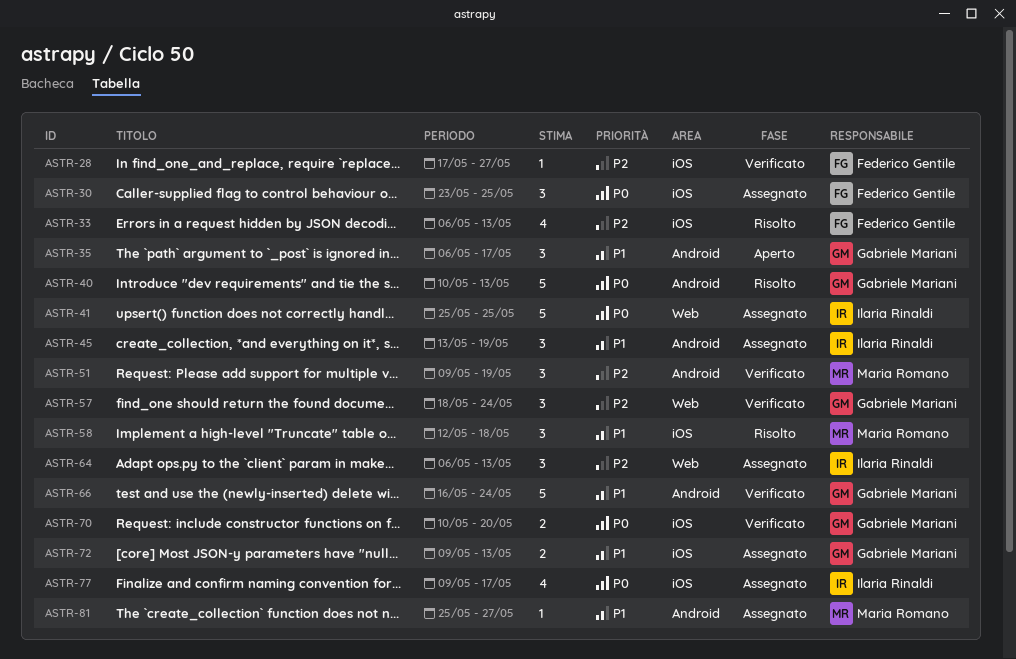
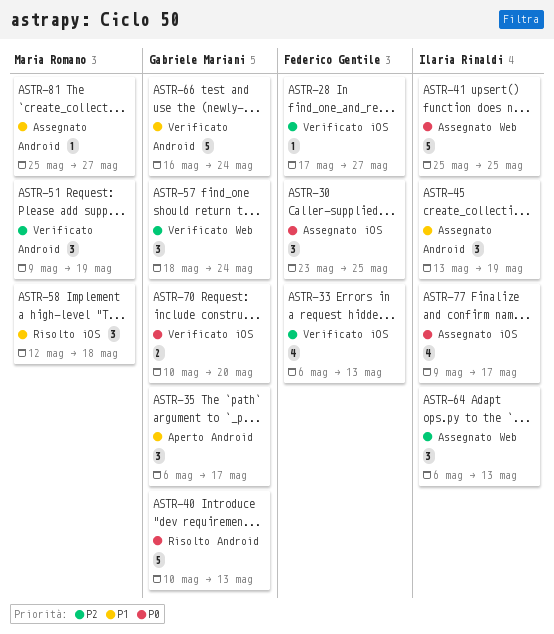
ASTR-33, status: Risolto -> Verificato
ASTR-72: present -> none

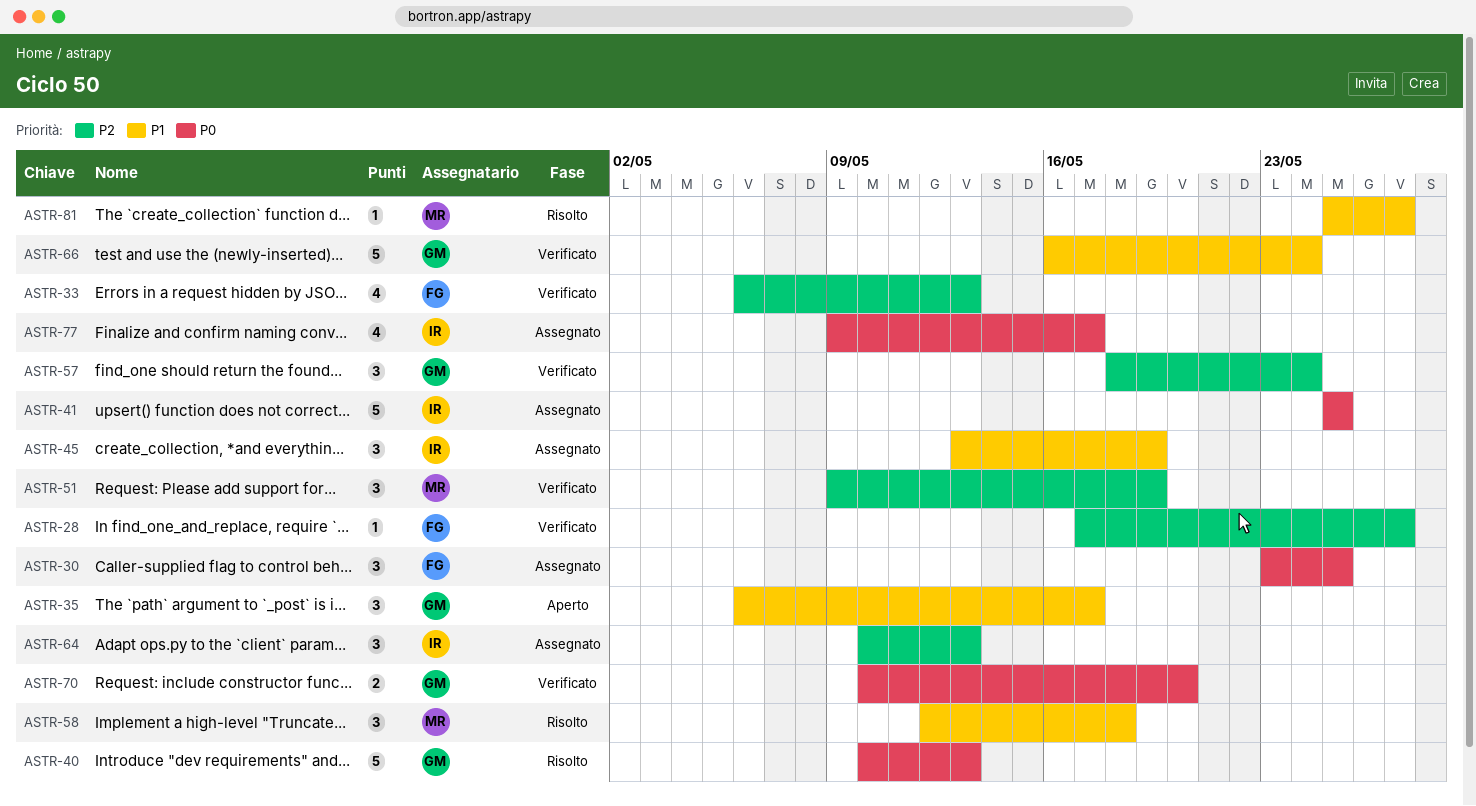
ASTR-64, start: May 6 -> May 10
ASTR-81, status: Assegnato -> Risolto

